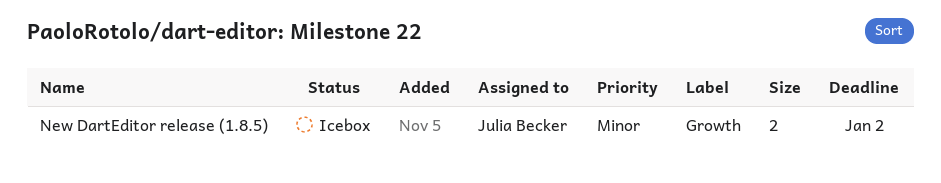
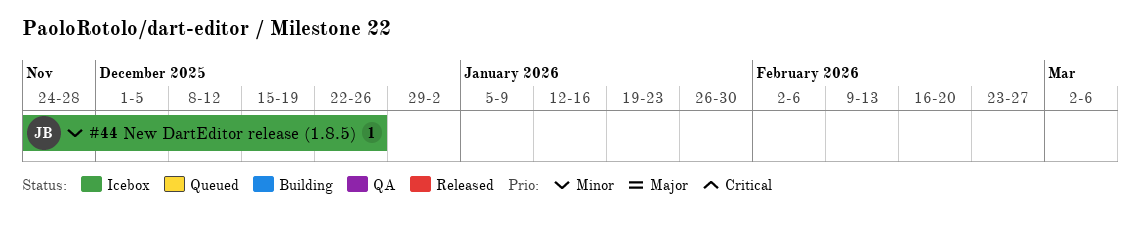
New DartEditor release (1.8.5), estimate: 2 -> 1
New DartEditor release (1.8.5), due: Jan 2 -> Dec 26

